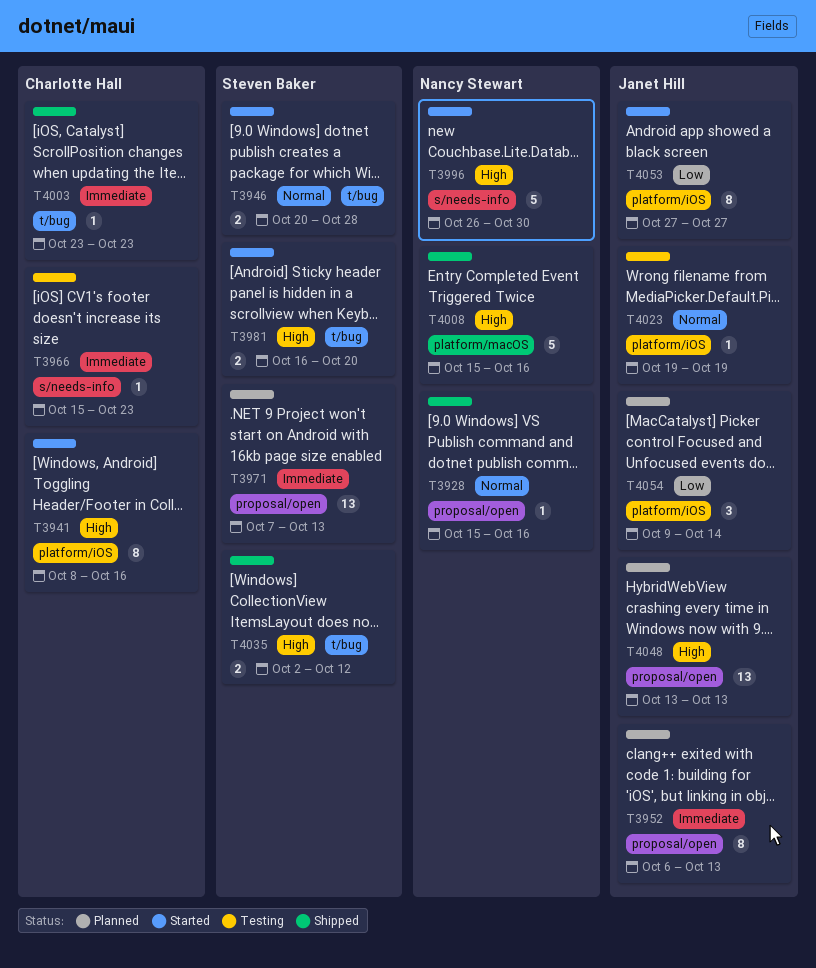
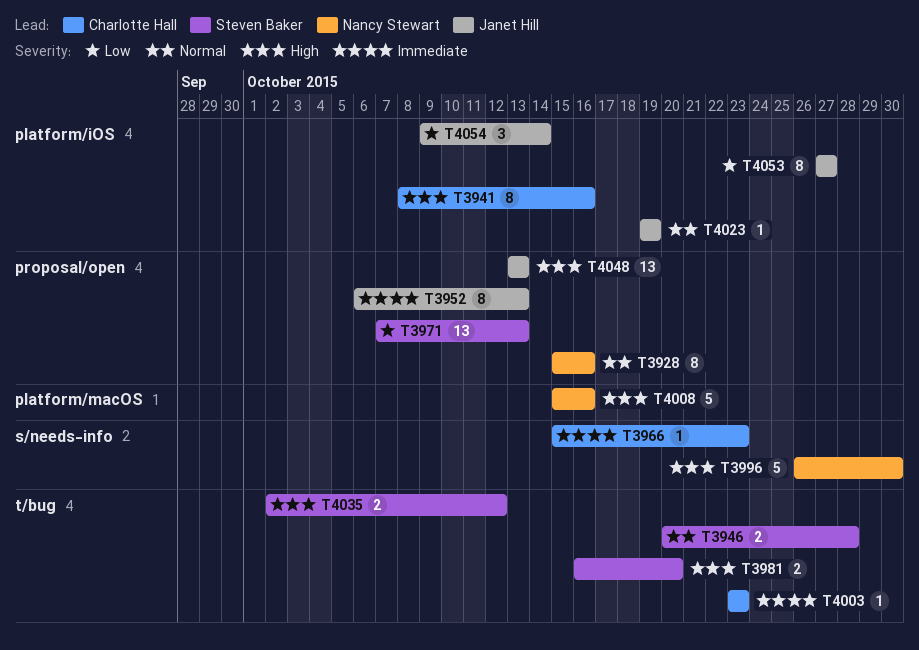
T3928, estimate: 1 -> 8
T3971, priority: Immediate -> Low

